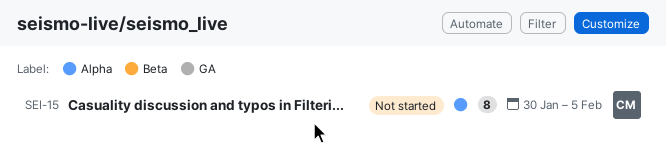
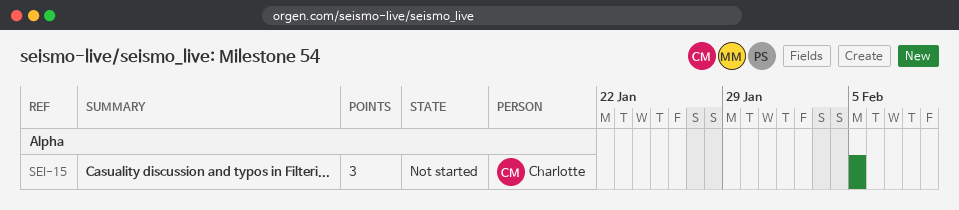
SEI-15, estimate: 8 -> 3
SEI-15, start: Jan 30 -> Feb 5

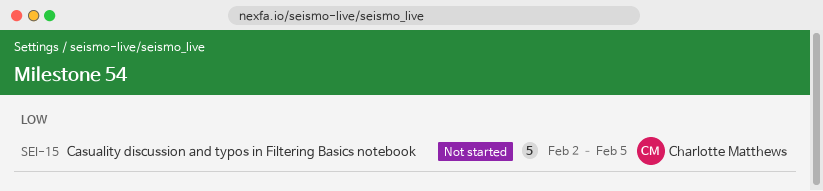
SEI-15, estimate: 3 -> 5
SEI-15, start: Feb 5 -> Feb 2

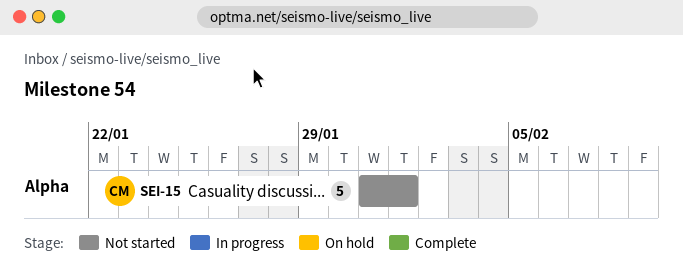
SEI-15, start: Feb 2 -> Jan 31
SEI-15, due: Feb 5 -> Feb 1

